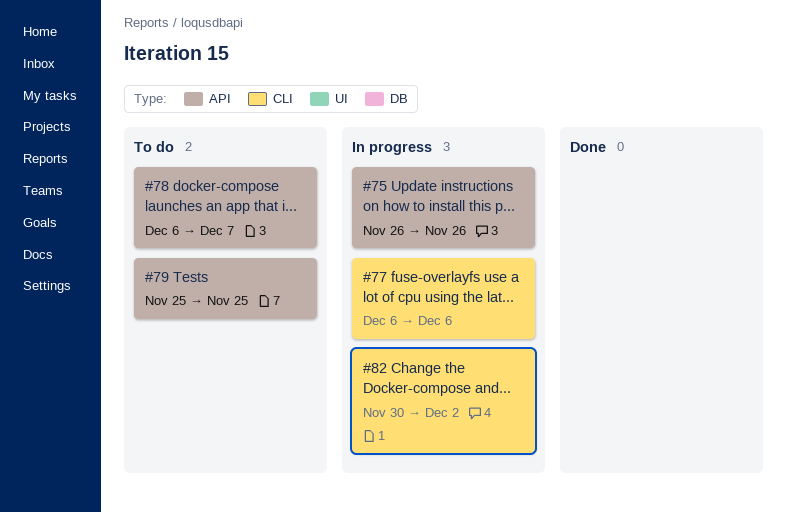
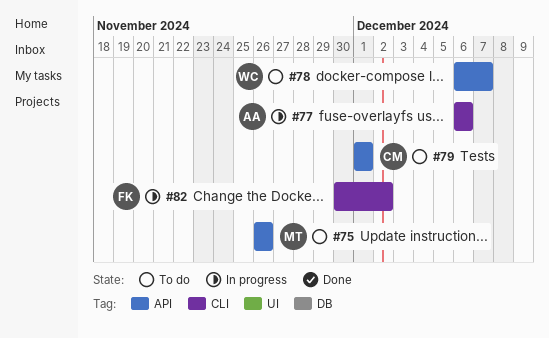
#75, status: In progress -> To do
#79, start: Nov 25 -> Dec 1
#79, due: Nov 25 -> Dec 1

